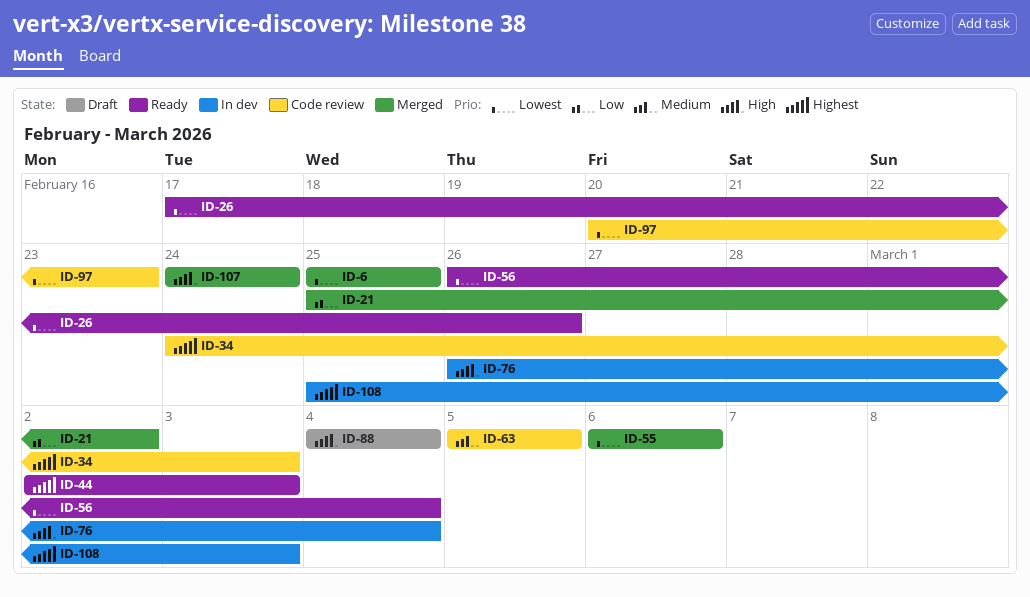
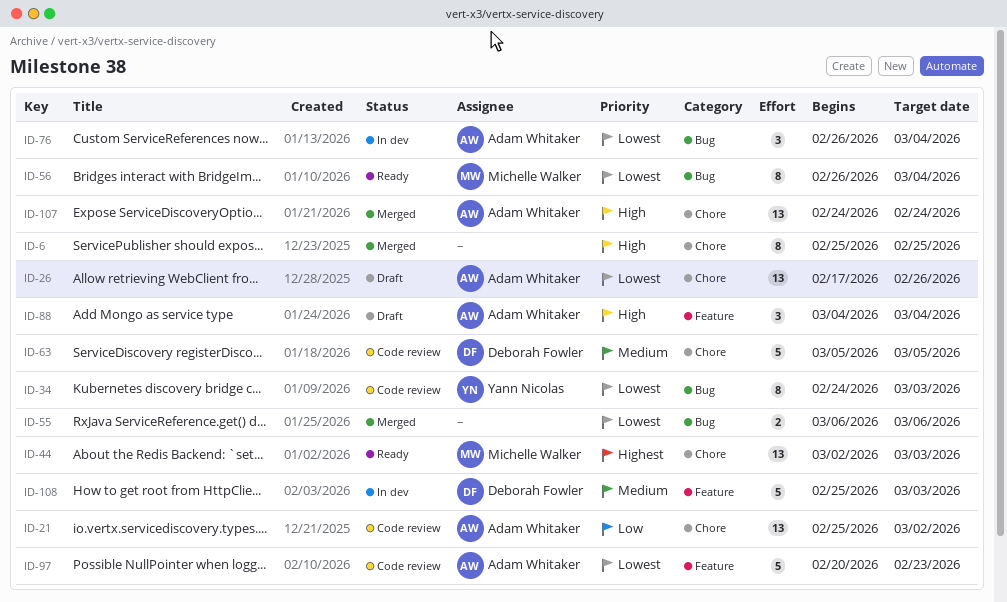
ID-6, priority: Lowest -> High
ID-21, status: Merged -> Code review
ID-26, status: Ready -> Draft
ID-34, priority: Highest -> Lowest
ID-76, priority: High -> Lowest
ID-108, priority: Highest -> Medium

